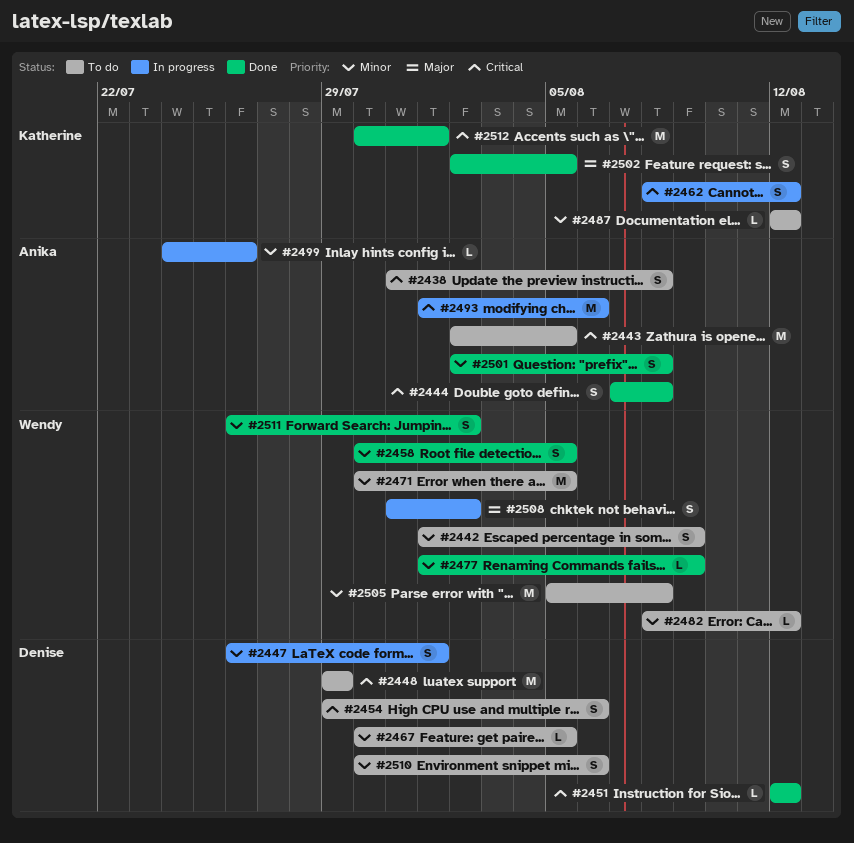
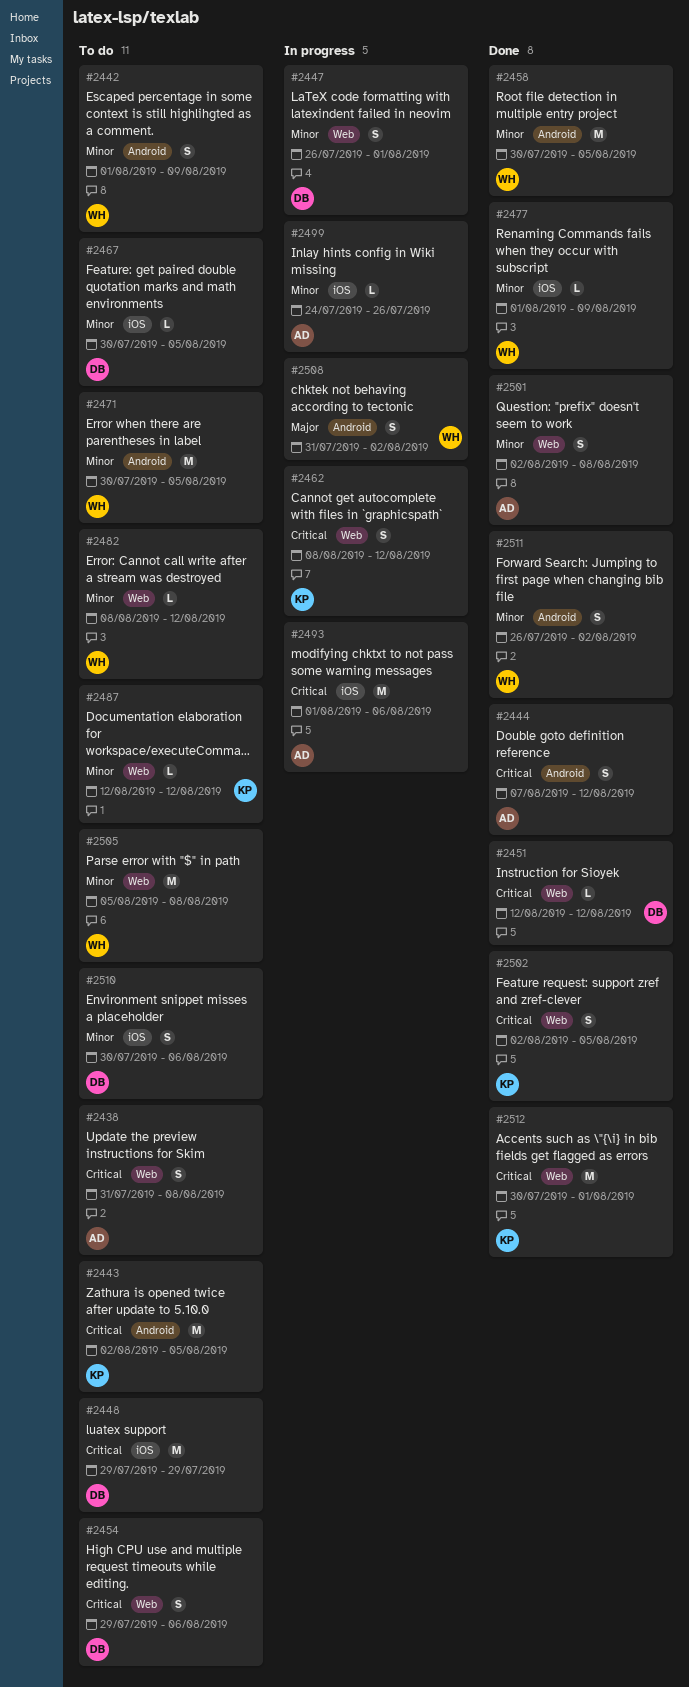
#2443, owner: Anika -> Katherine
#2444, due: Aug 8 -> Aug 12
#2458, estimate: S -> M
#2502, priority: Major -> Critical

